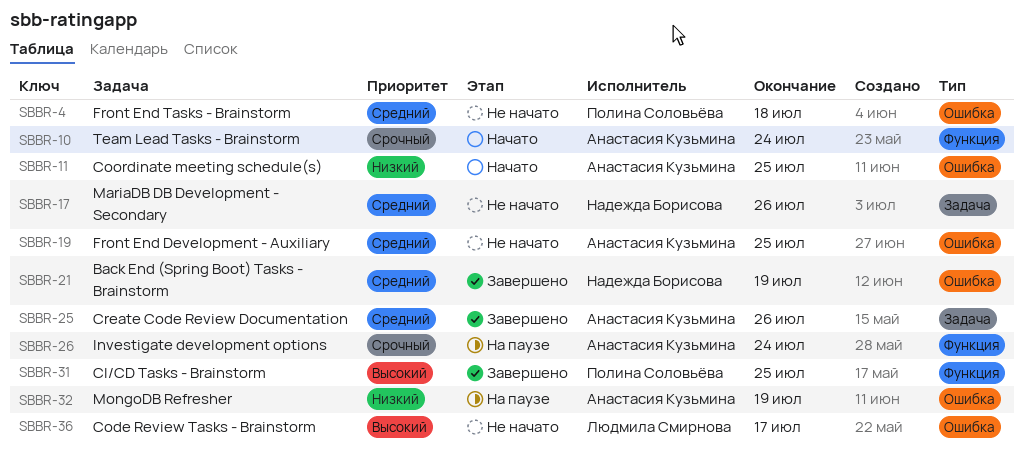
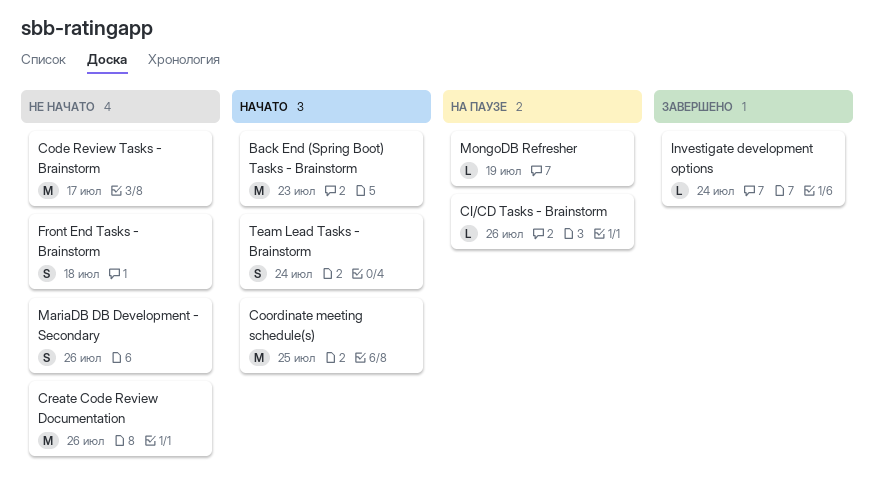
Back End (Spring Boot) Tasks - Brainstorm, status: Завершено -> Начато
Back End (Spring Boot) Tasks - Brainstorm, due: Jul 19 -> Jul 23
CI/CD Tasks - Brainstorm, status: Завершено -> На паузе
CI/CD Tasks - Brainstorm, due: Jul 25 -> Jul 26
Create Code Review Documentation, status: Завершено -> Не начато
Front End Development - Auxiliary: present -> none
Investigate development options, status: На паузе -> Завершено

